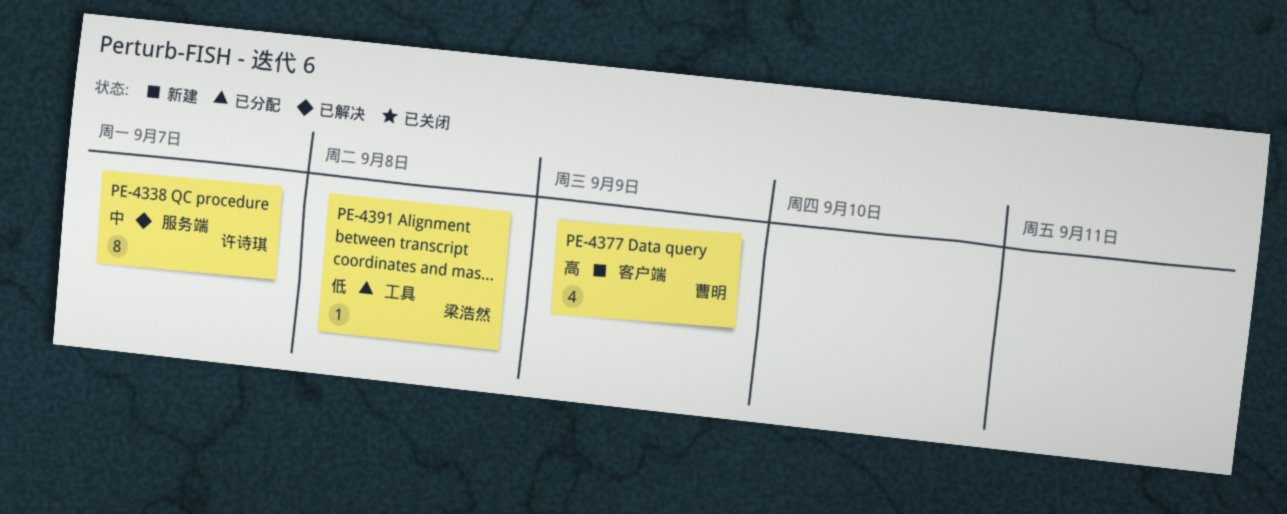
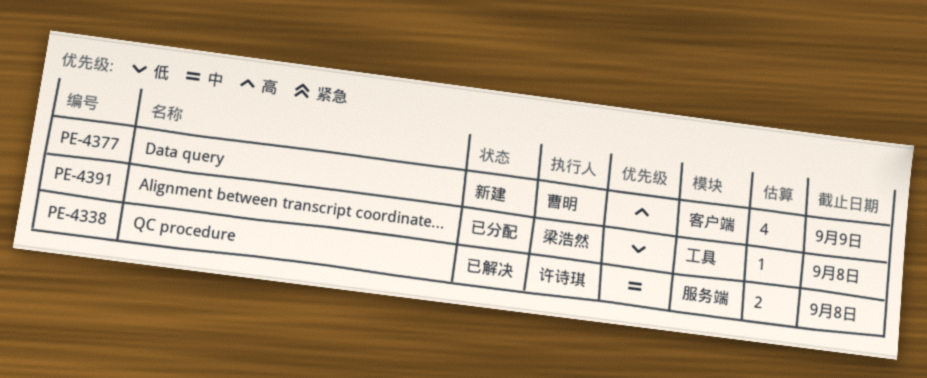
PE-4338, estimate: 8 -> 2
PE-4338, due: Sep 7 -> Sep 8

